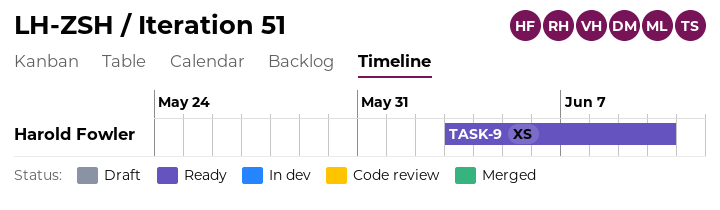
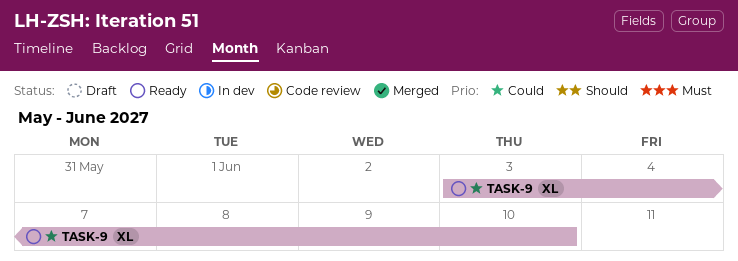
TASK-9, estimate: XS -> XL

